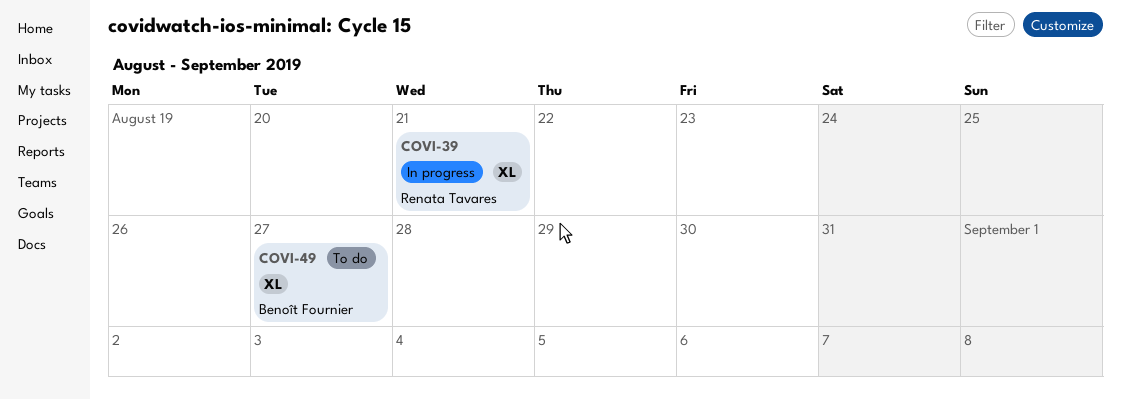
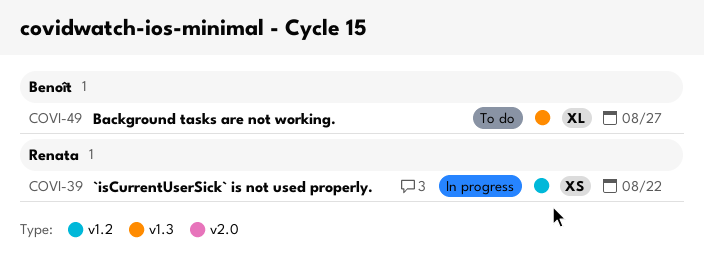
COVI-39, estimate: XL -> XS
COVI-39, due: Aug 21 -> Aug 22

